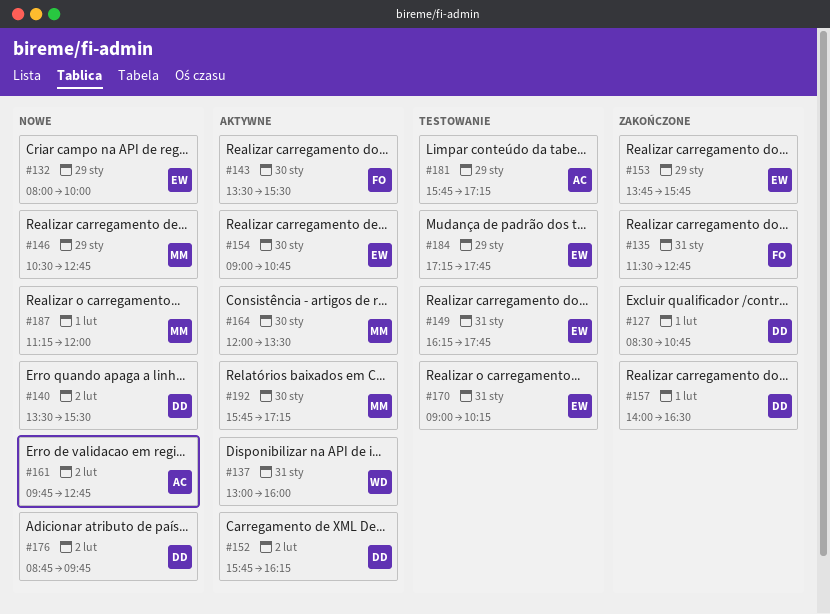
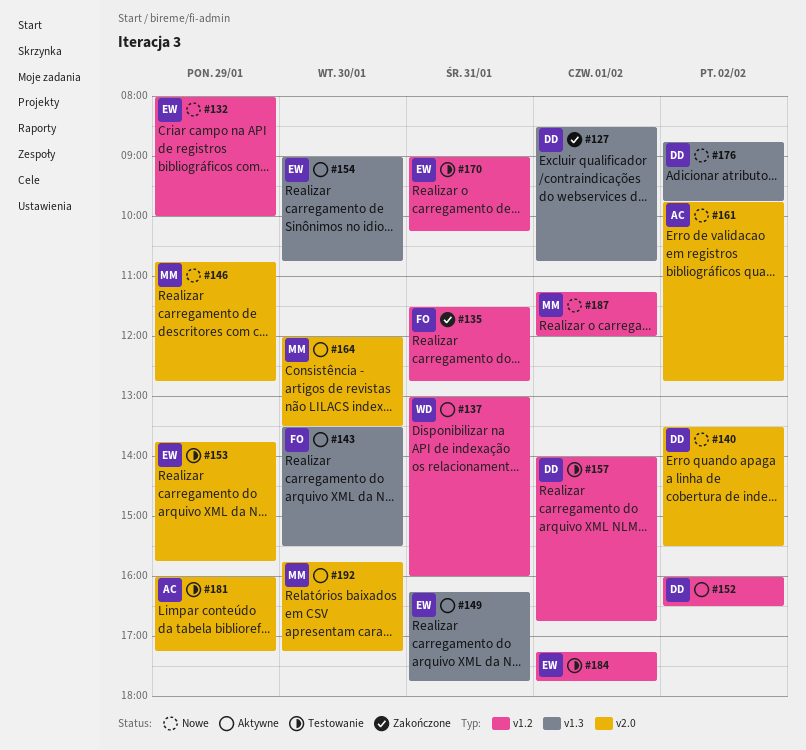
#146, begins: 10:30 -> 10:45
#149, status: Testowanie -> Aktywne
#152, begins: 15:45 -> 16:00
#152, ends: 16:15 -> 16:30
#153, status: Zakończone -> Testowanie
#157, status: Zakończone -> Testowanie
#157, ends: 16:30 -> 16:45
#181, begins: 15:45 -> 16:00
#184, day: Jan 29 -> Feb 1

